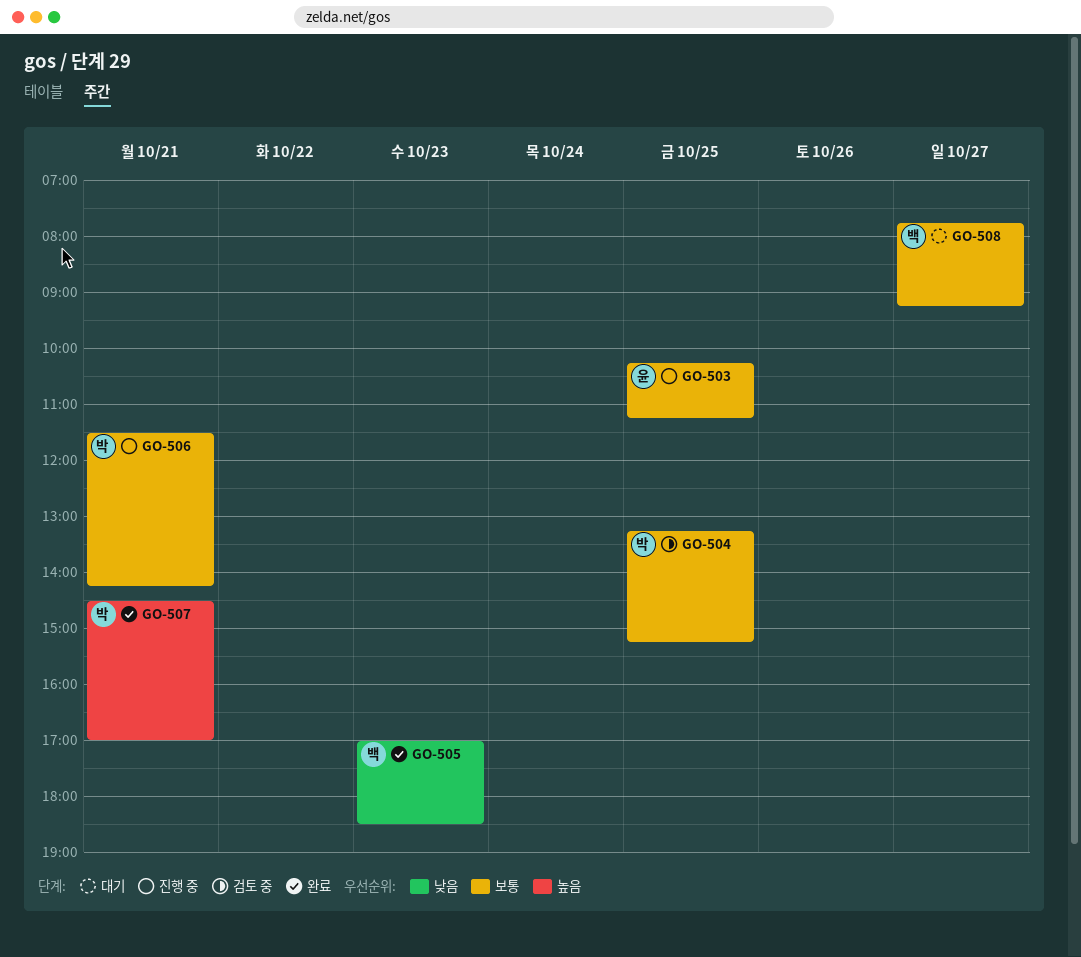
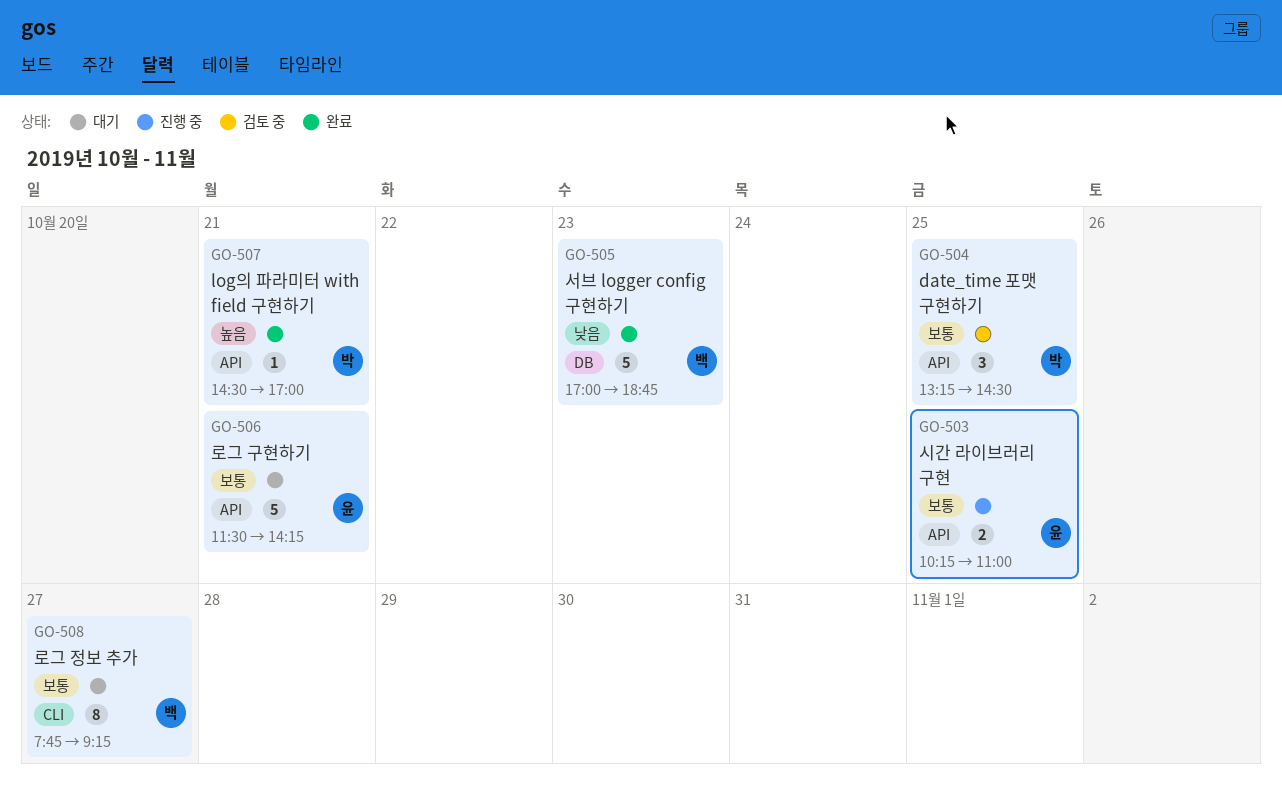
GO-503, ends: 11:15 -> 11:00
GO-504, ends: 15:15 -> 14:30
GO-505, ends: 18:30 -> 18:45
GO-506, status: 진행 중 -> 대기
GO-506, owner: 박 -> 윤

